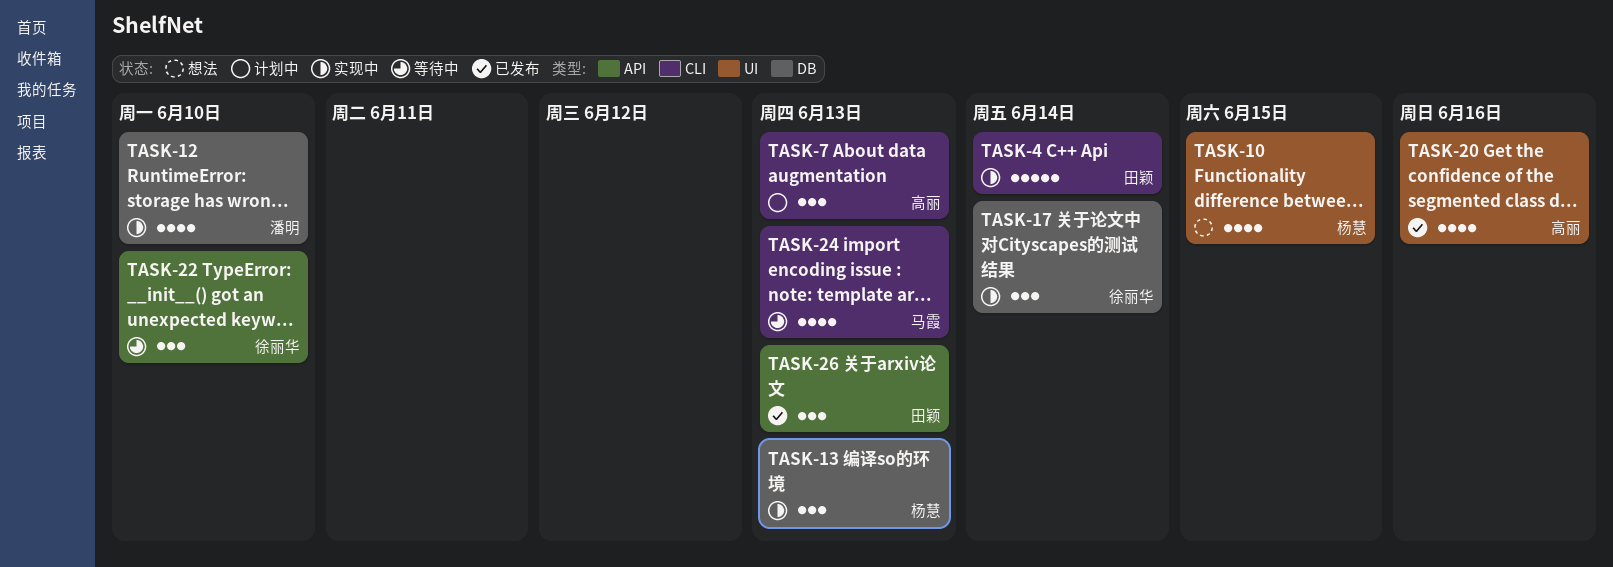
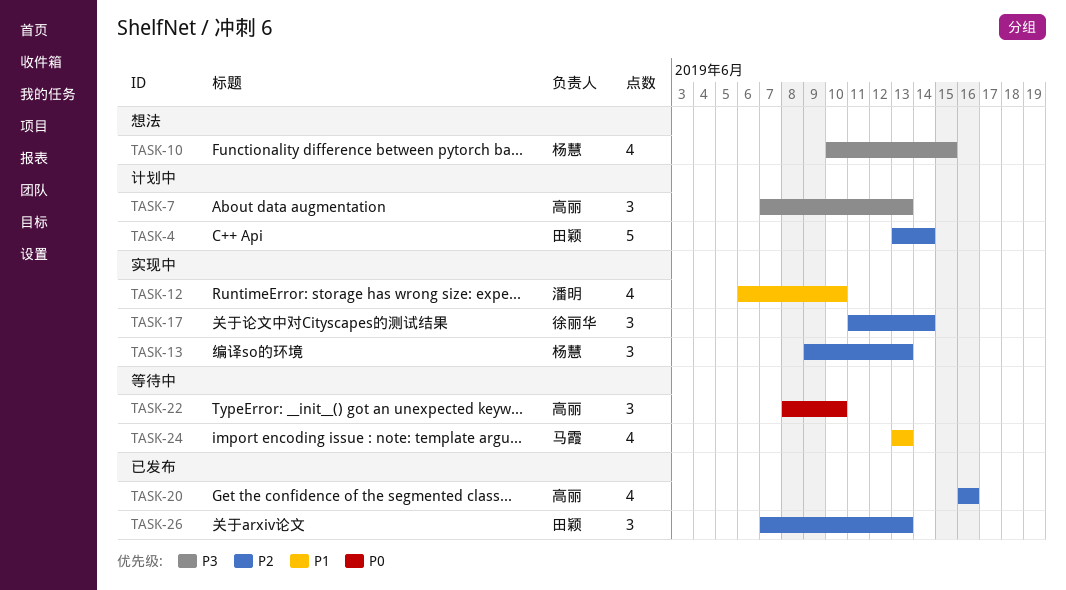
TASK-4, status: 实现中 -> 计划中
TASK-22, owner: 徐丽华 -> 高丽

